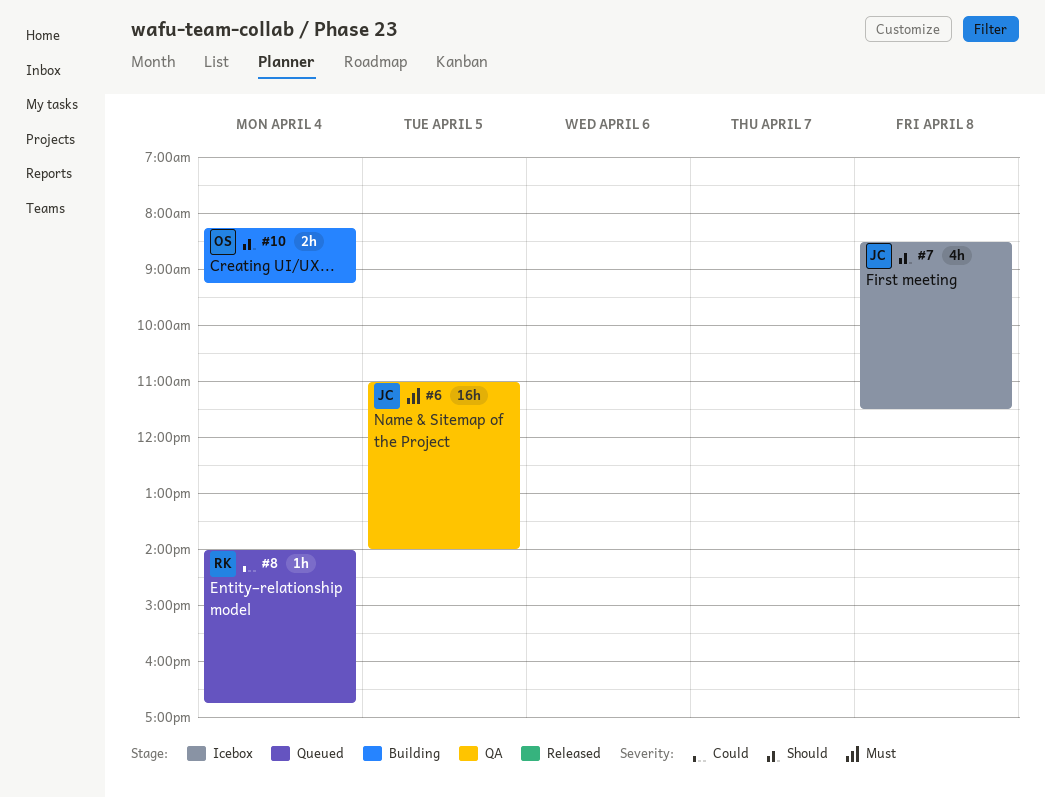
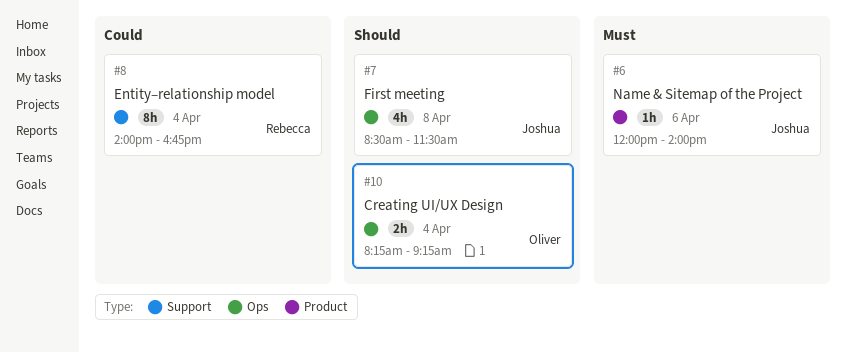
#6, estimate: 16h -> 1h
#6, day: Apr 5 -> Apr 6
#6, begins: 11:00 -> 12:00
#8, estimate: 1h -> 8h

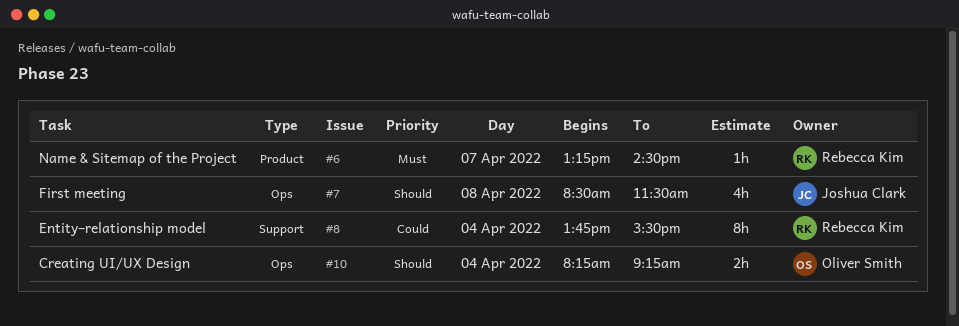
#6, owner: Joshua Clark -> Rebecca Kim
#6, day: Apr 6 -> Apr 7
#6, begins: 12:00 -> 13:15
#6, ends: 14:00 -> 14:30
#8, begins: 14:00 -> 13:45
#8, ends: 16:45 -> 15:30

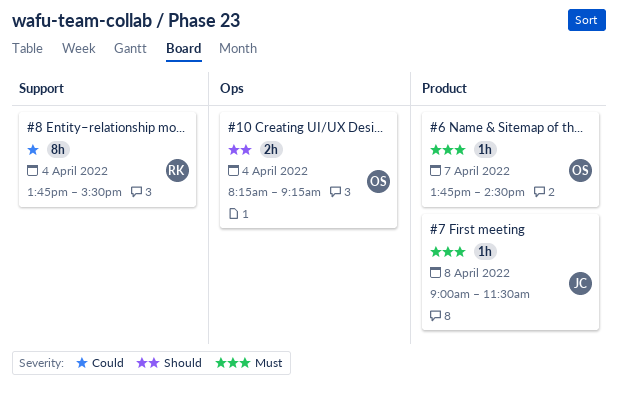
#6, owner: Rebecca Kim -> Oliver Smith
#6, begins: 13:15 -> 13:45
#7, priority: Should -> Must
#7, label: Ops -> Product
#7, estimate: 4h -> 1h
#7, begins: 08:30 -> 09:00

